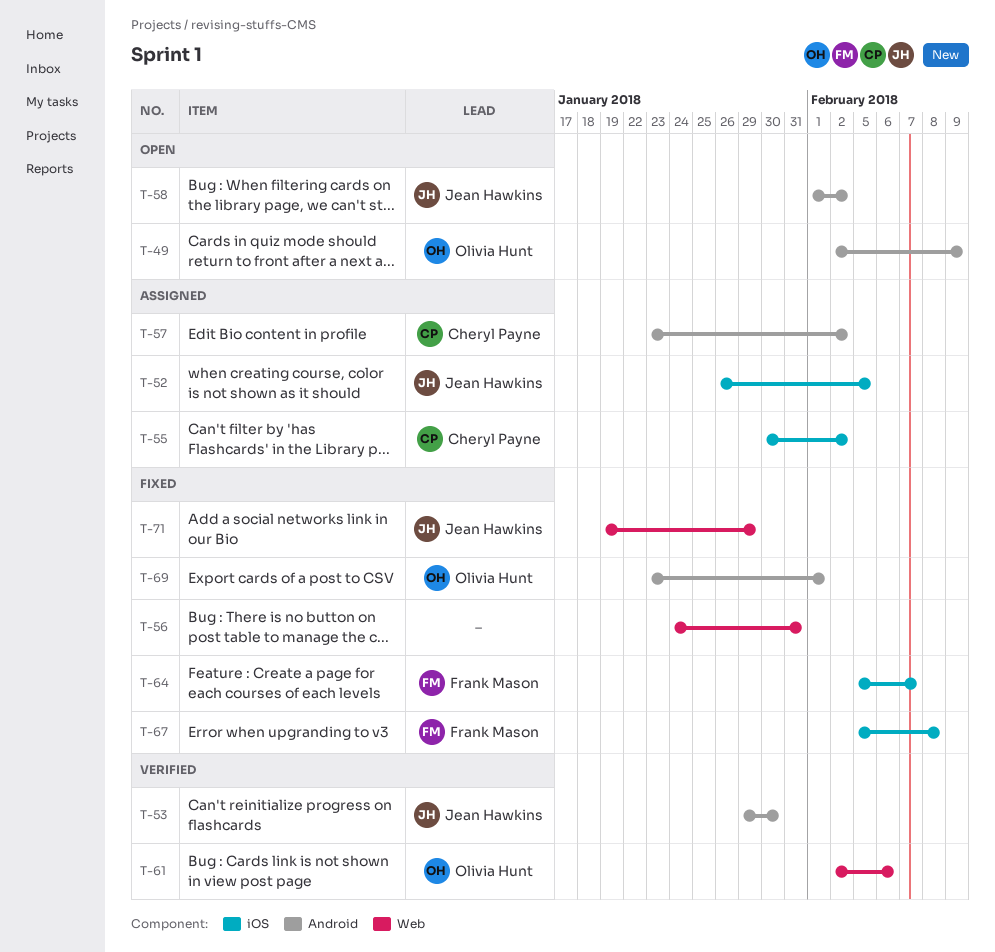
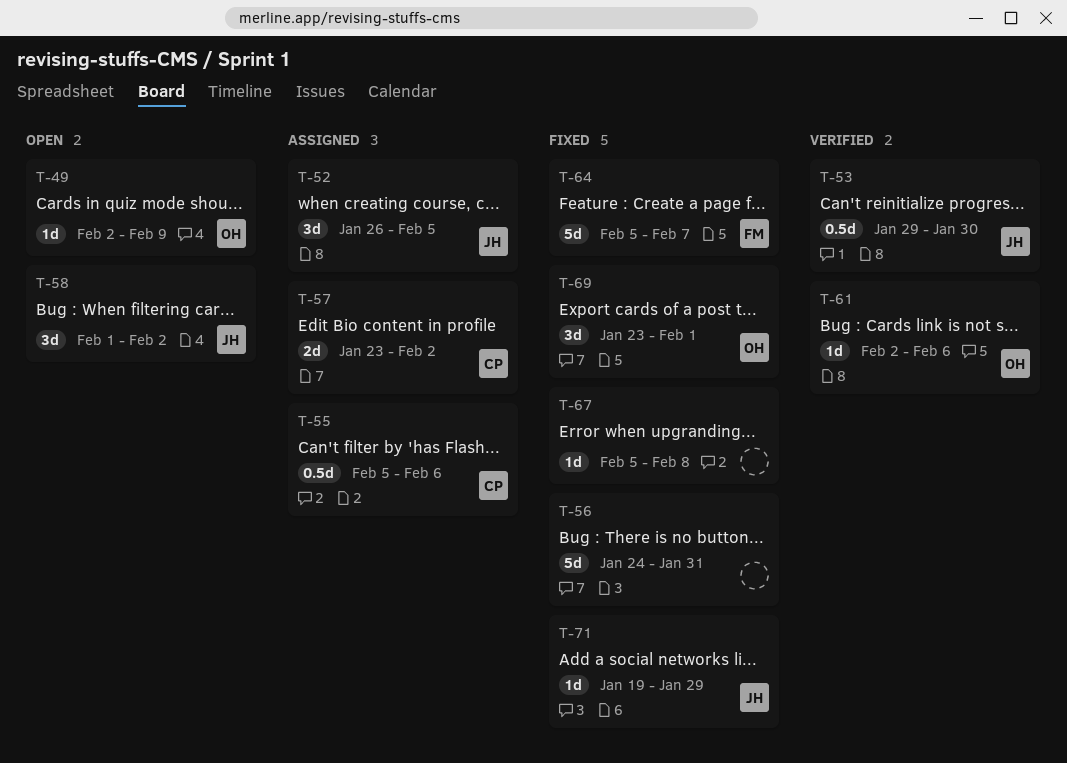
T-55, start: Jan 30 -> Feb 5
T-55, due: Feb 2 -> Feb 6
T-67, owner: Frank Mason -> none

